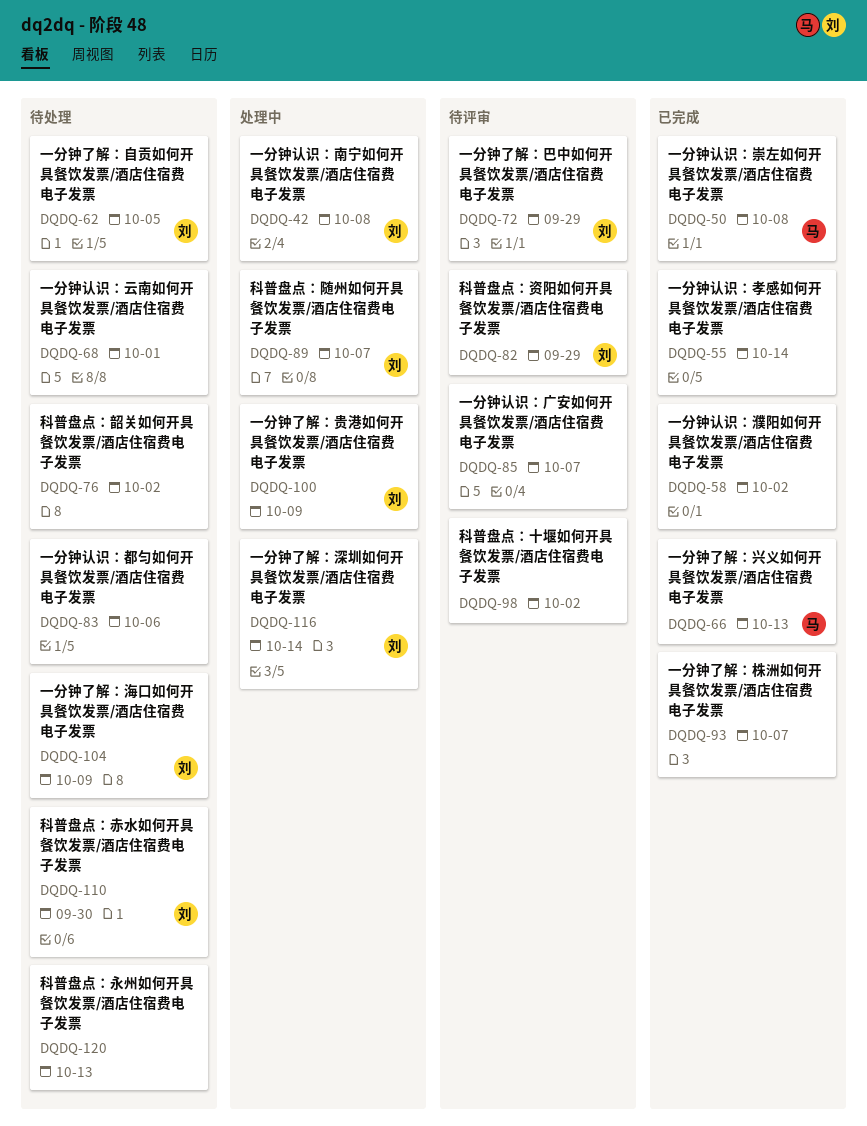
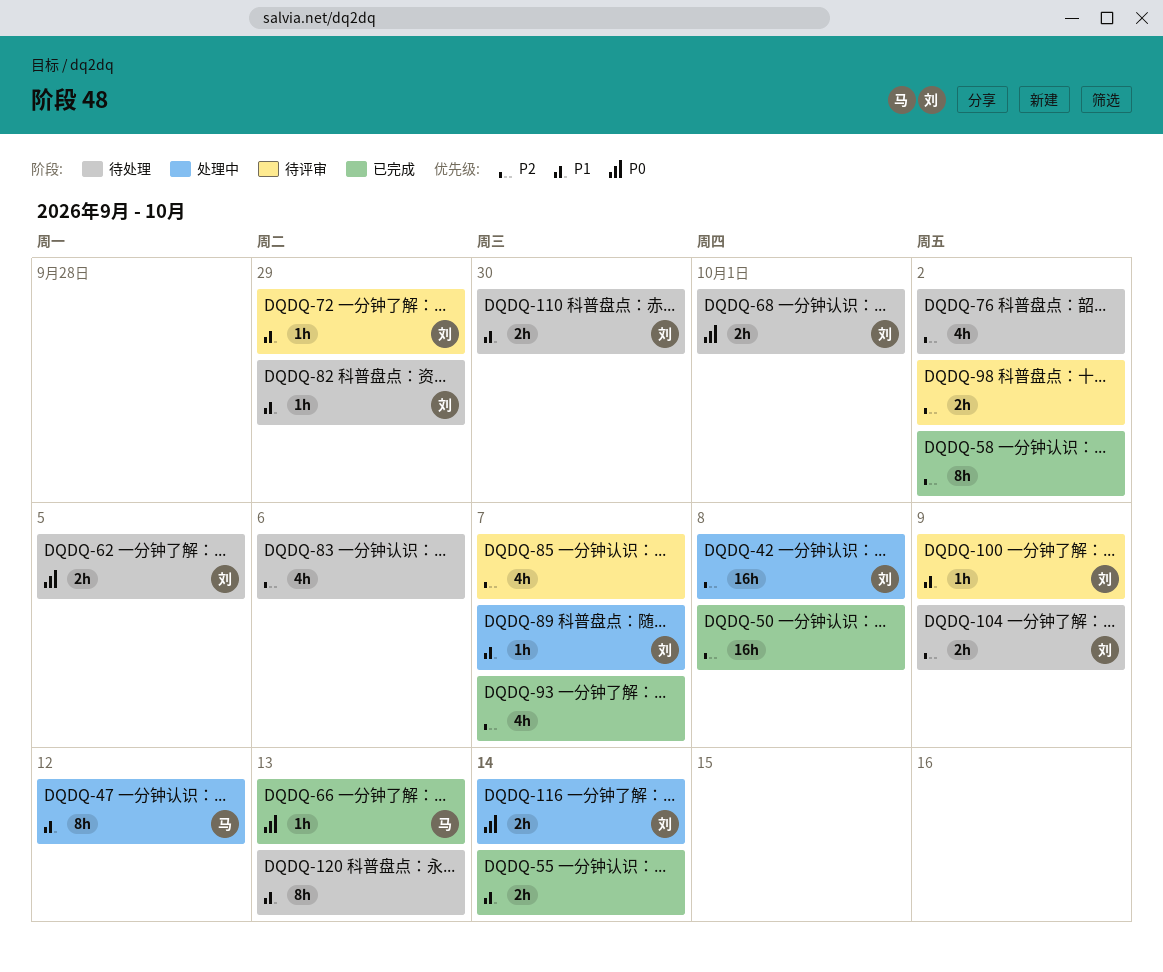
DQDQ-47: none -> present
DQDQ-50, owner: 马 -> none
DQDQ-68, owner: none -> 刘
DQDQ-82, status: 待评审 -> 待处理
DQDQ-100, status: 处理中 -> 待评审

